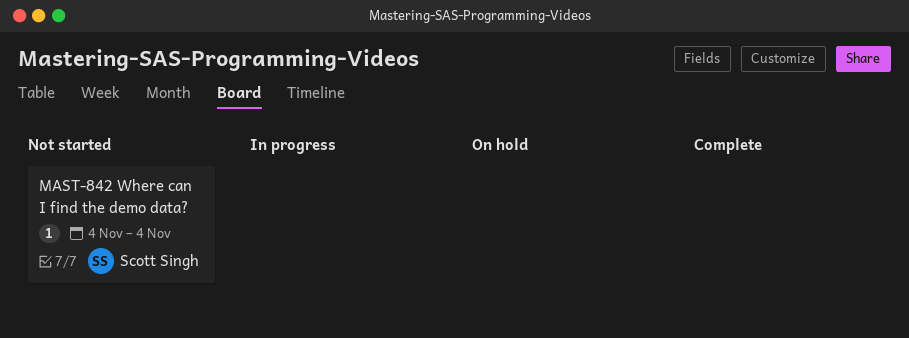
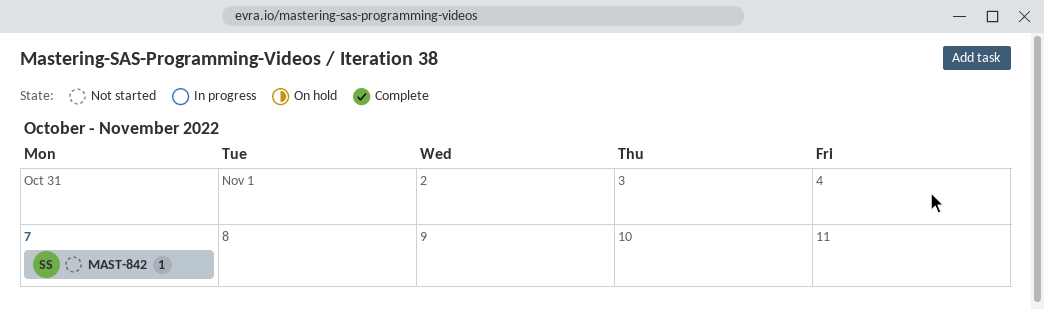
MAST-842, start: Nov 4 -> Nov 7
MAST-842, due: Nov 4 -> Nov 7

